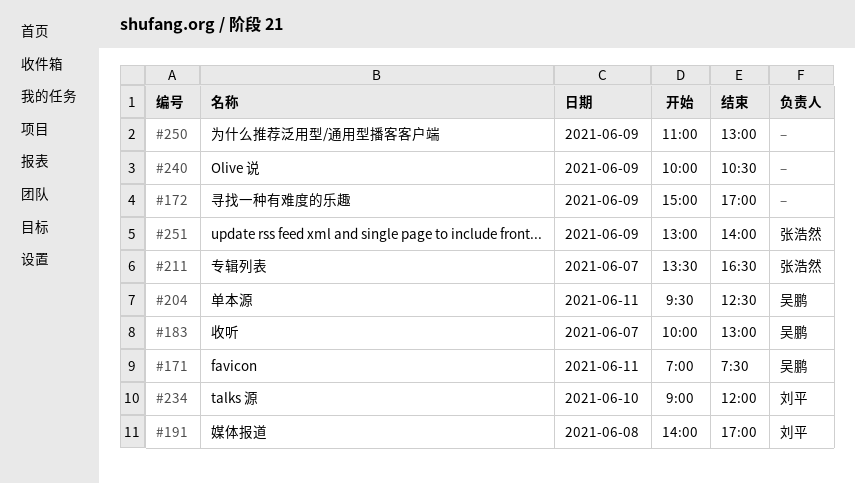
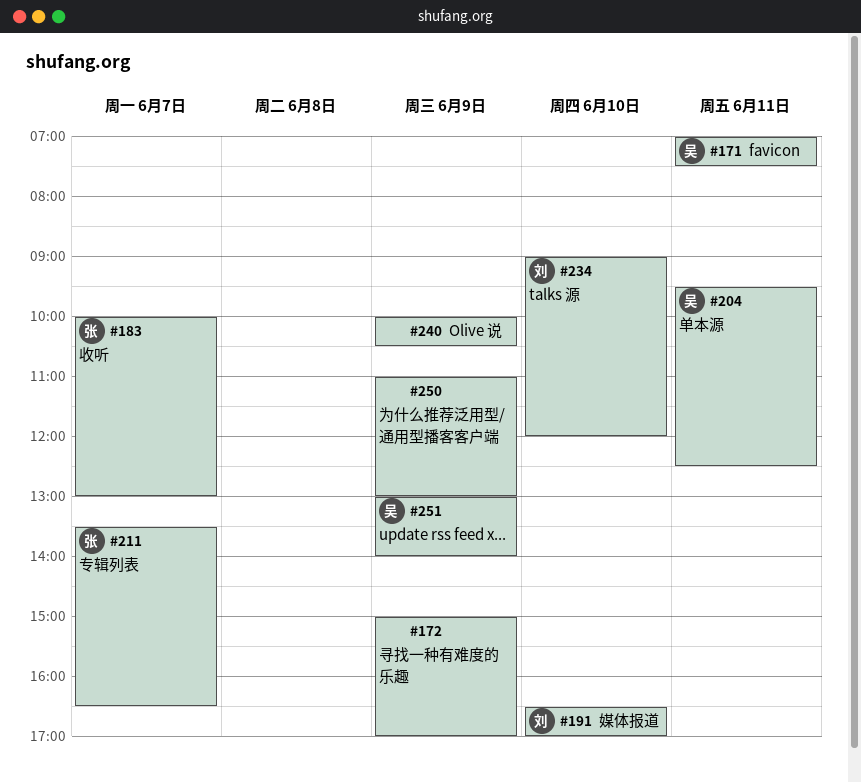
#183, owner: 吴鹏 -> 张浩然
#191, day: Jun 8 -> Jun 10
#191, begins: 14:00 -> 16:30
#251, owner: 张浩然 -> 吴鹏

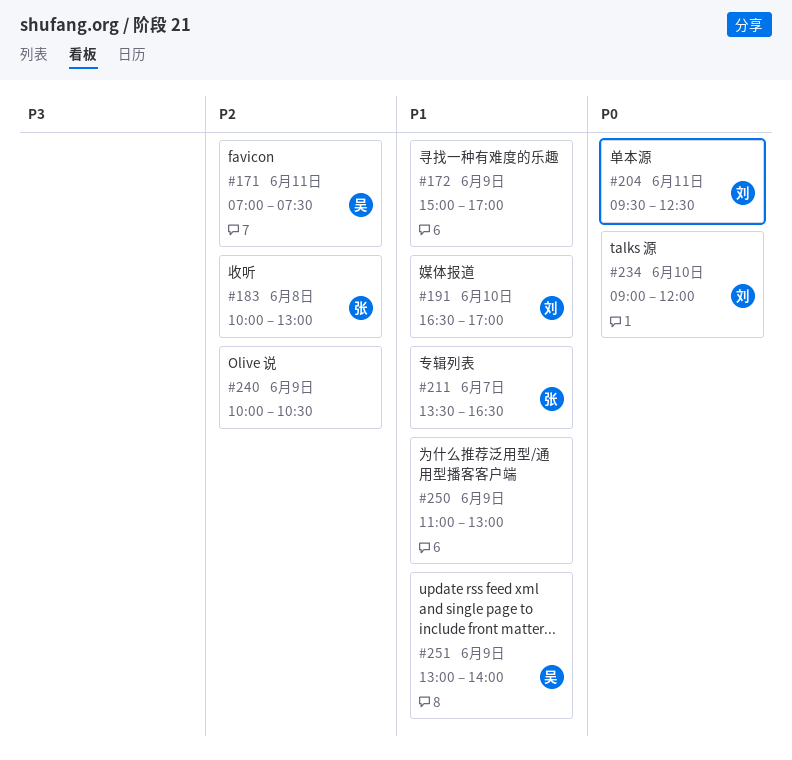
#183, day: Jun 7 -> Jun 8
#204, owner: 吴 -> 刘

